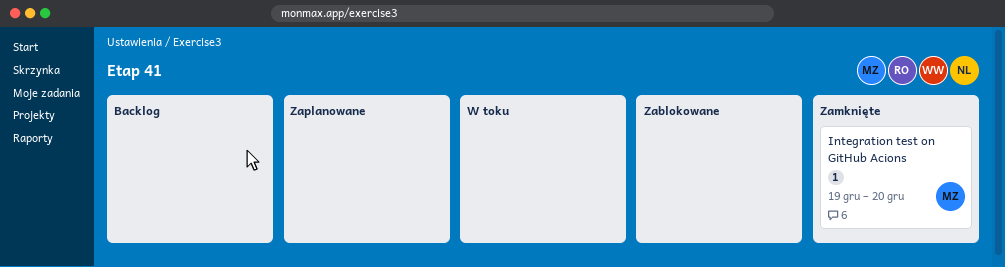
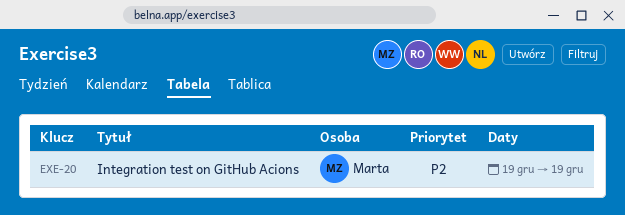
Integration test on GitHub Acions, due: Dec 20 -> Dec 19

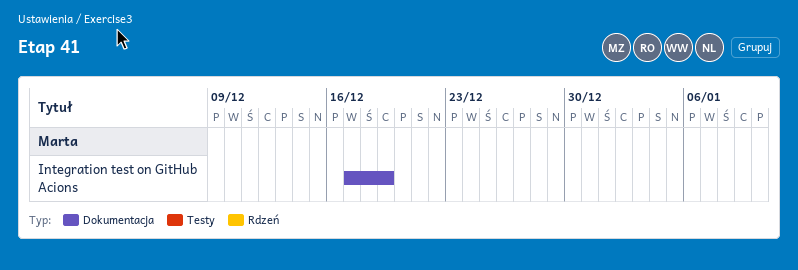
Integration test on GitHub Acions, start: Dec 19 -> Dec 17

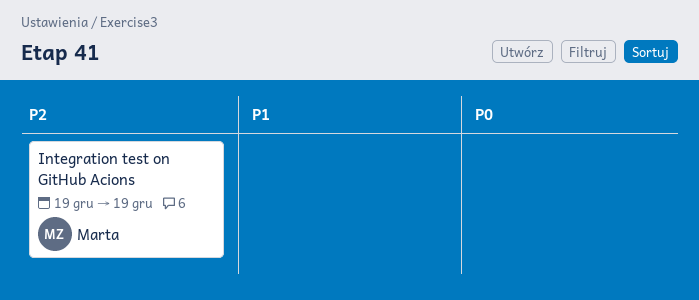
Integration test on GitHub Acions, start: Dec 17 -> Dec 19

